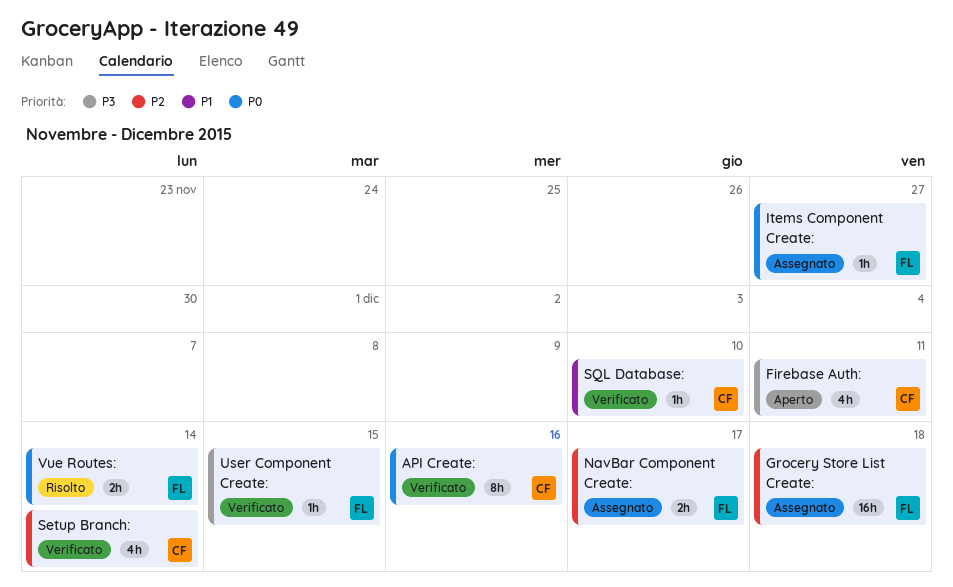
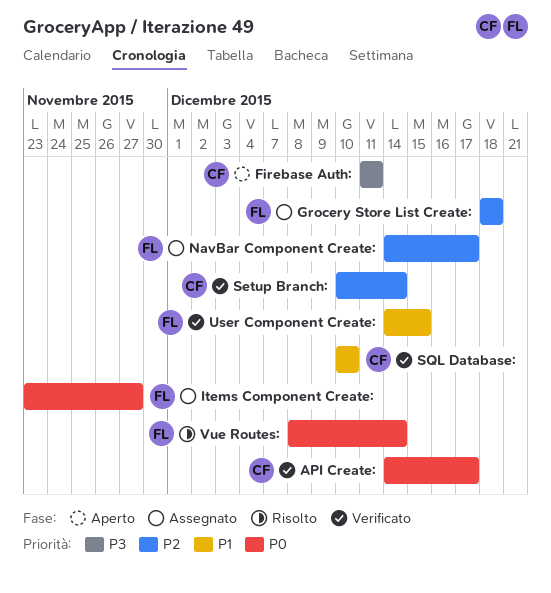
API Create:, due: Dec 16 -> Dec 17
User Component Create:, priority: P3 -> P1

